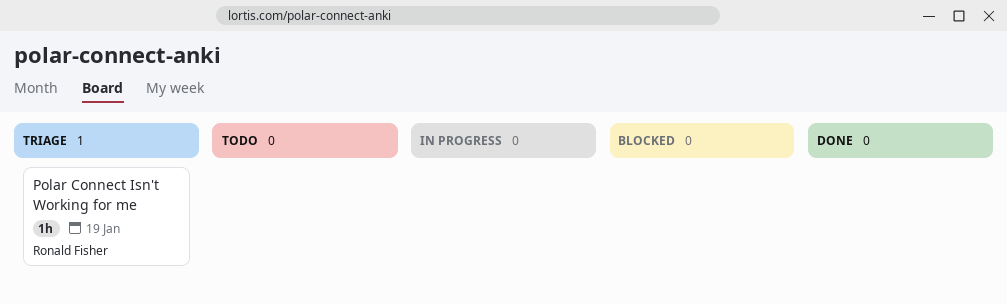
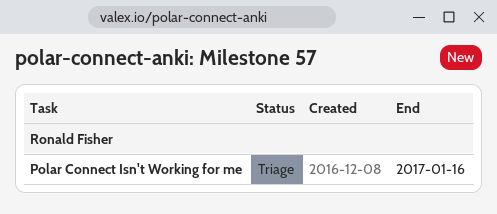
Polar Connect Isn't Working for me, due: Jan 19 -> Jan 16

